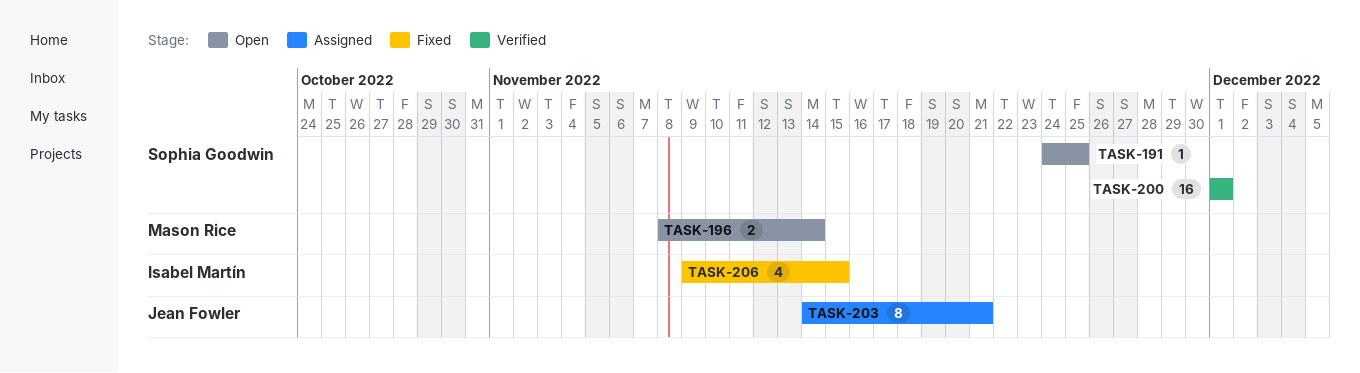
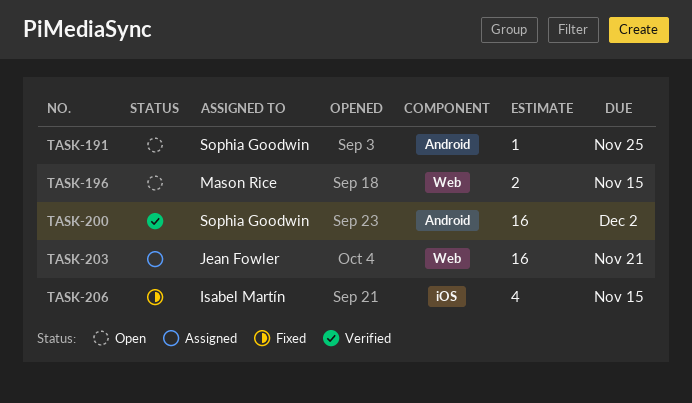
TASK-196, due: Nov 14 -> Nov 15
TASK-200, due: Dec 1 -> Dec 2
TASK-203, estimate: 8 -> 16

